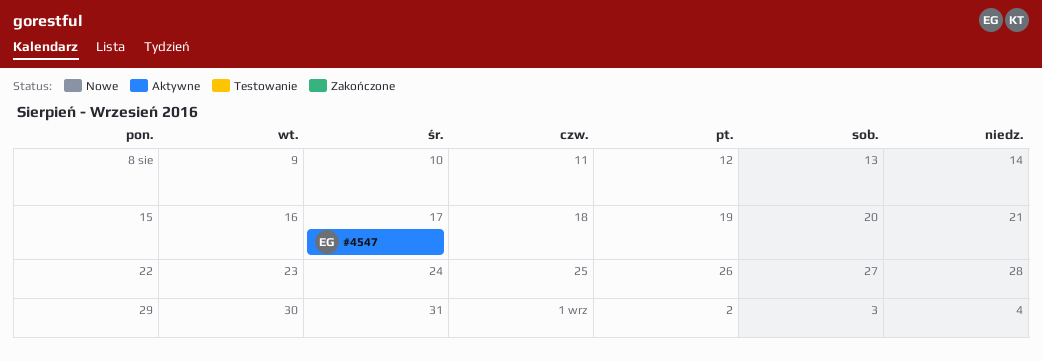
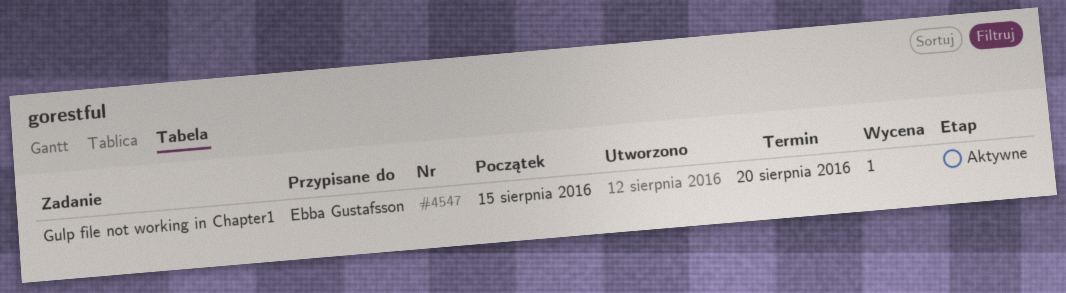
#4547, start: Aug 17 -> Aug 15
#4547, due: Aug 17 -> Aug 20

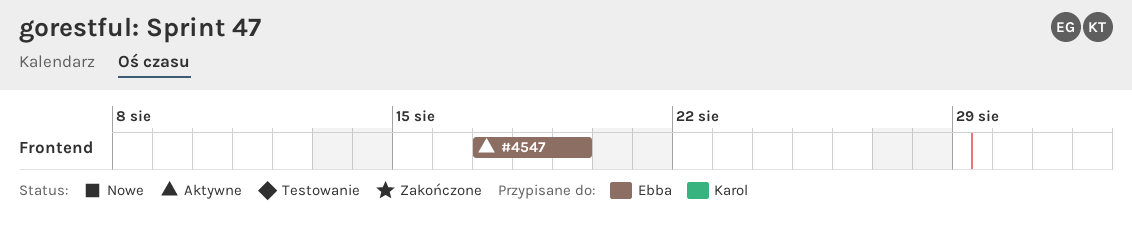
#4547, start: Aug 15 -> Aug 17
#4547, due: Aug 20 -> Aug 19

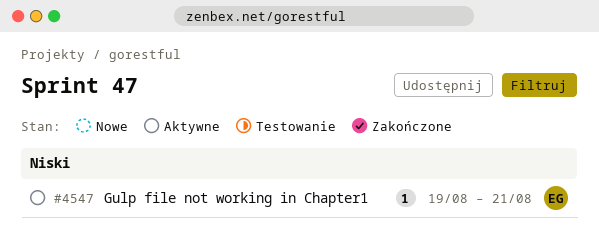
#4547, start: Aug 17 -> Aug 19
#4547, due: Aug 19 -> Aug 21

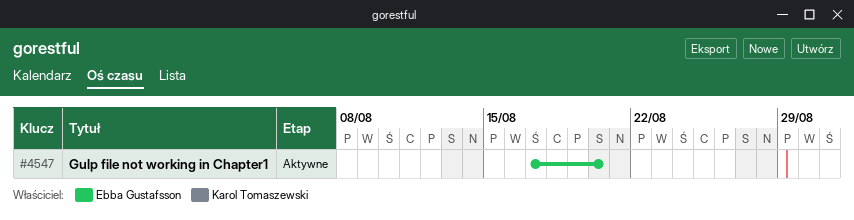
#4547, start: Aug 19 -> Aug 17
#4547, due: Aug 21 -> Aug 20

